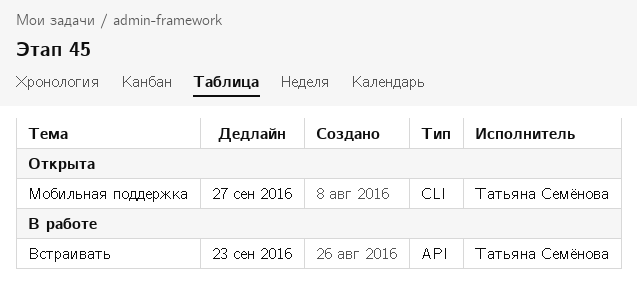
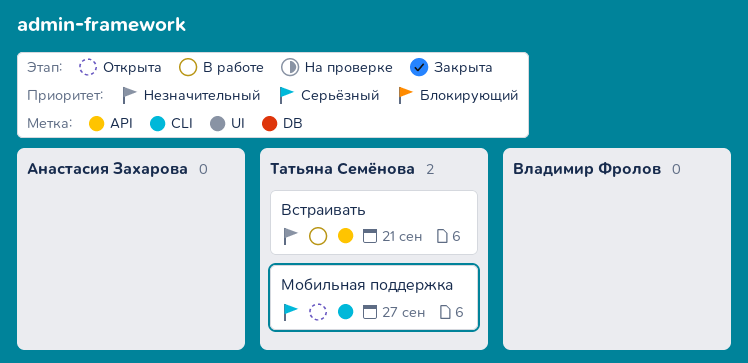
Встраивать, due: Sep 23 -> Sep 21

